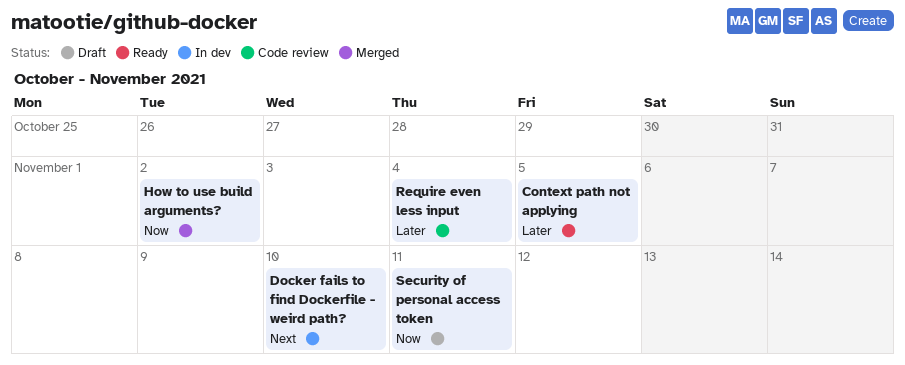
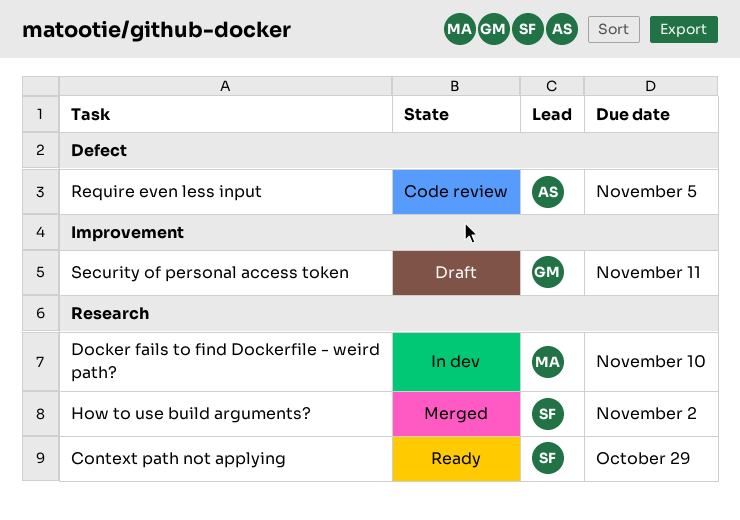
Context path not applying, due: Nov 5 -> Oct 29
Require even less input, due: Nov 4 -> Nov 5

